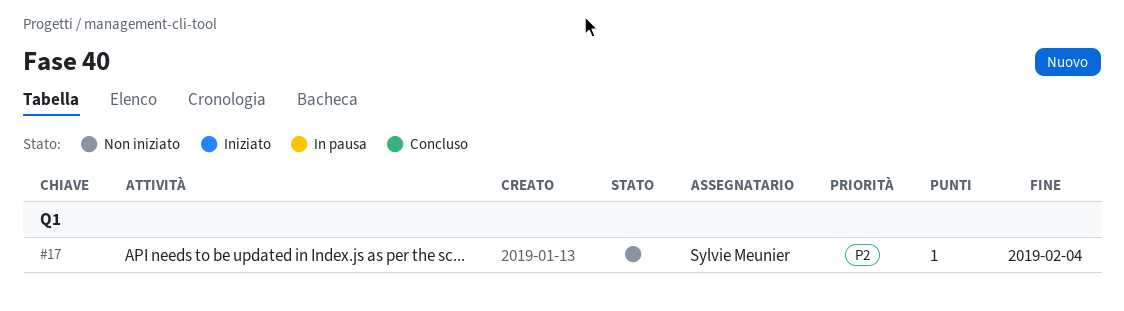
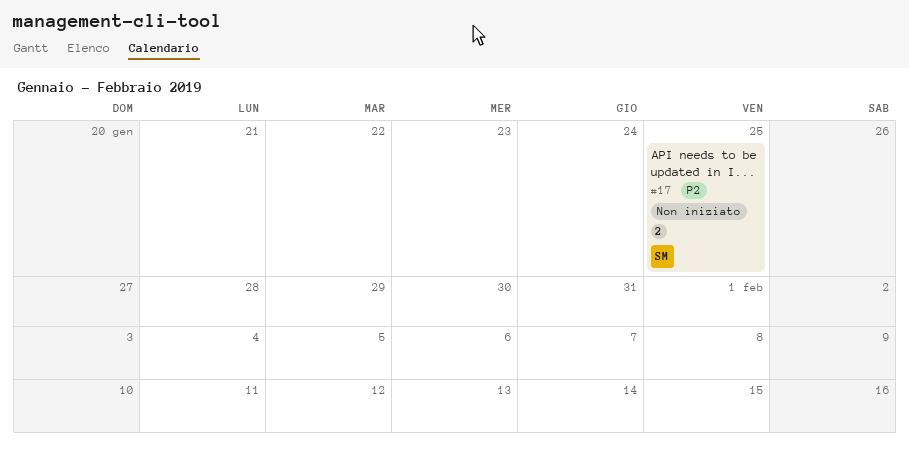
#17, estimate: 1 -> 2
#17, due: Feb 4 -> Jan 25

